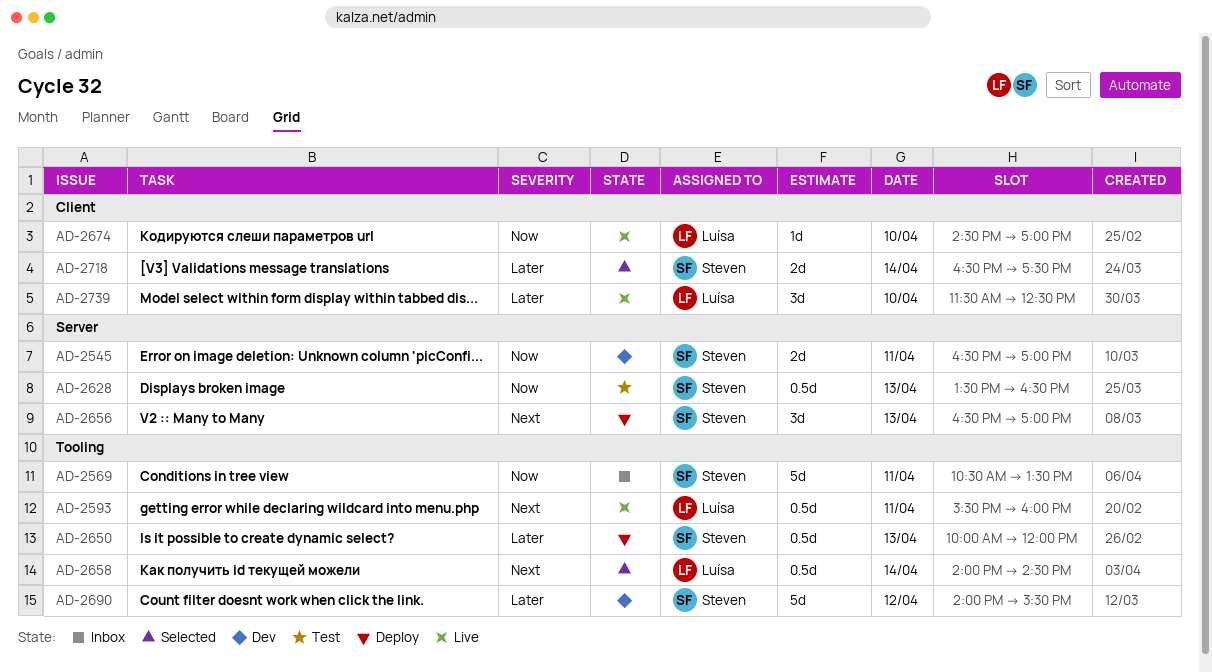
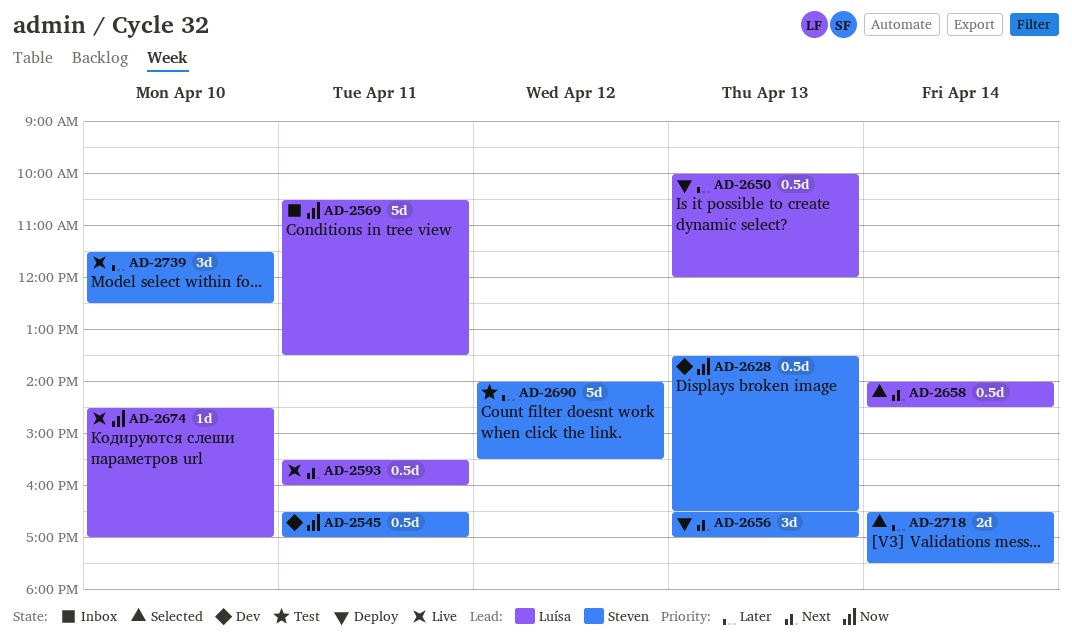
AD-2545, estimate: 2d -> 0.5d
AD-2569, owner: Steven -> Luísa
AD-2628, status: Test -> Dev
AD-2650, owner: Steven -> Luísa
AD-2690, status: Dev -> Test
AD-2739, owner: Luísa -> Steven

